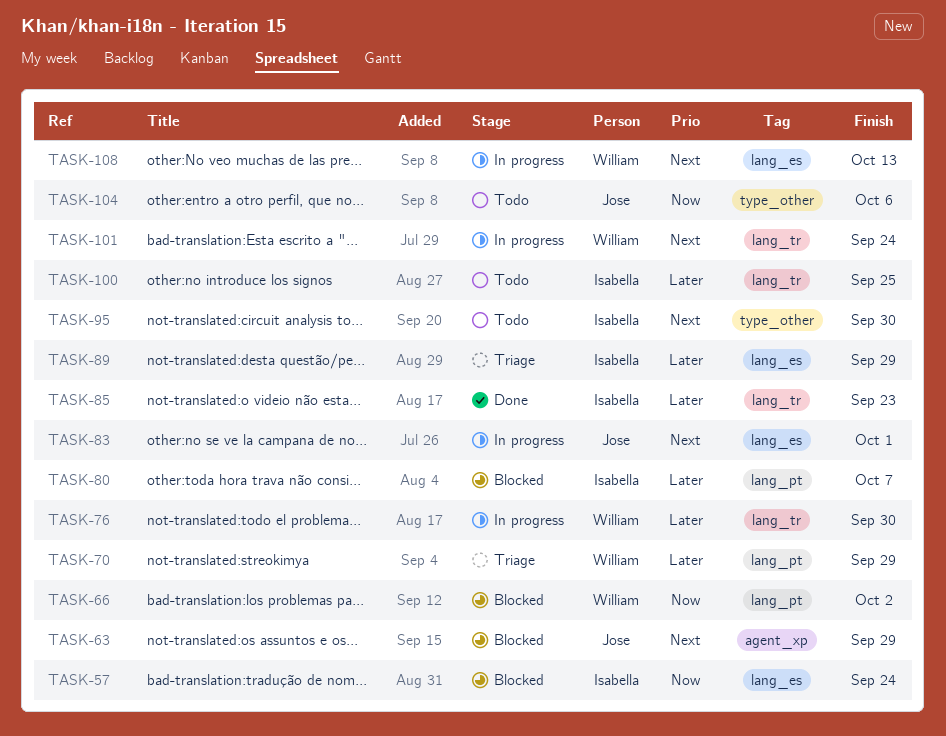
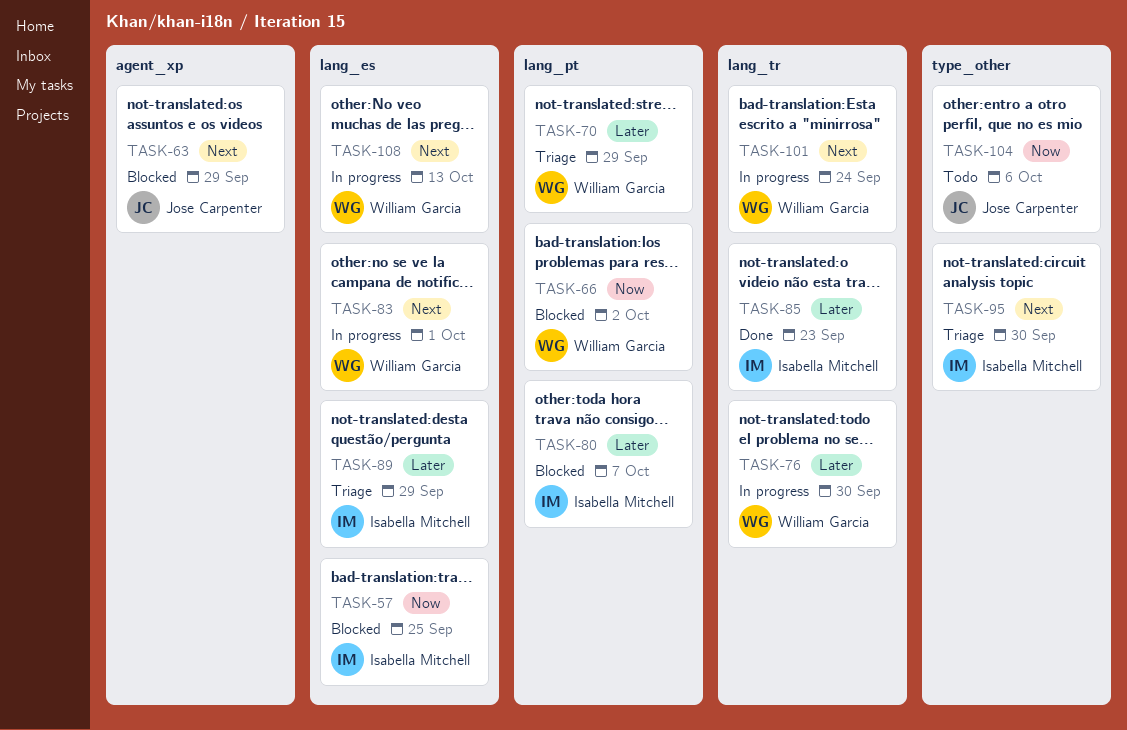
TASK-57, due: Sep 24 -> Sep 25
TASK-83, owner: Jose Carpenter -> William Garcia
TASK-95, status: Todo -> Triage
TASK-100: present -> none

